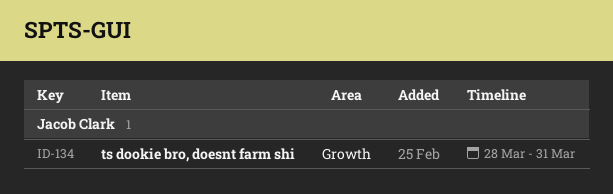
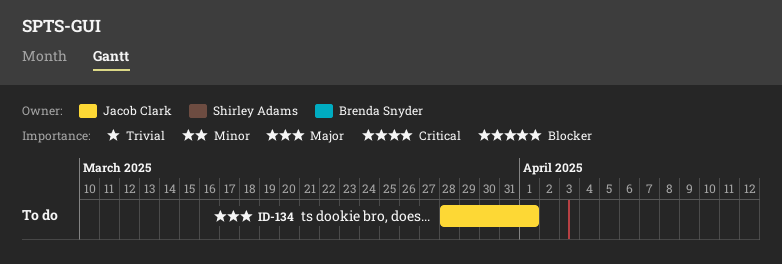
ID-134, due: Mar 31 -> Apr 1

